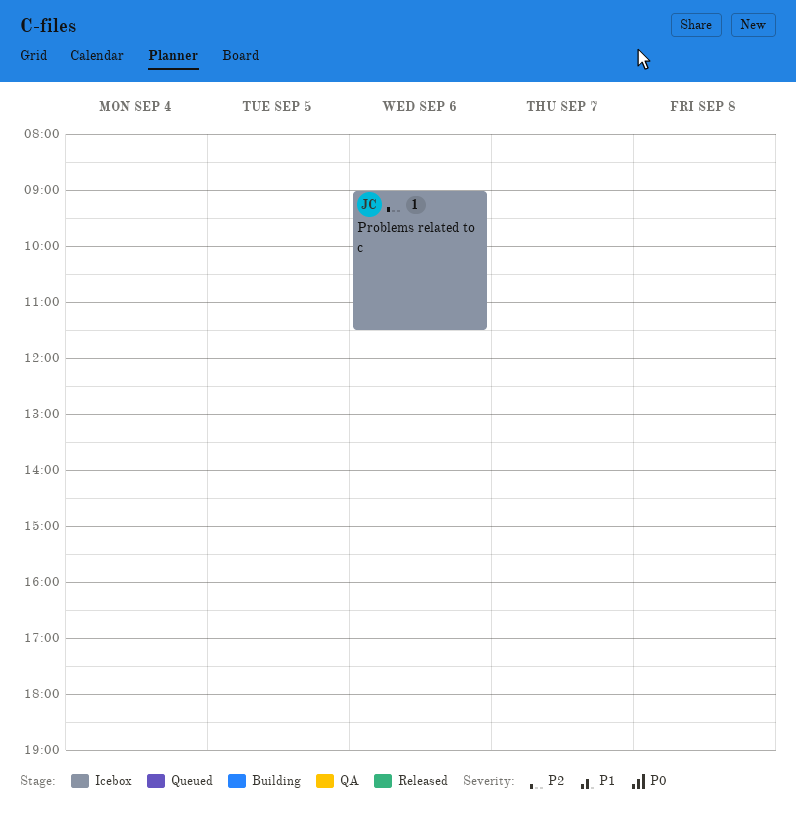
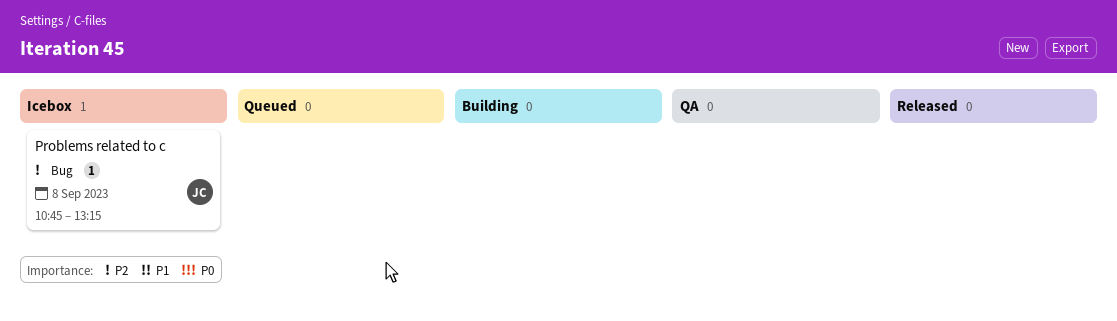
Problems related to c, day: Sep 6 -> Sep 8
Problems related to c, begins: 09:00 -> 10:45
Problems related to c, ends: 11:30 -> 13:15

